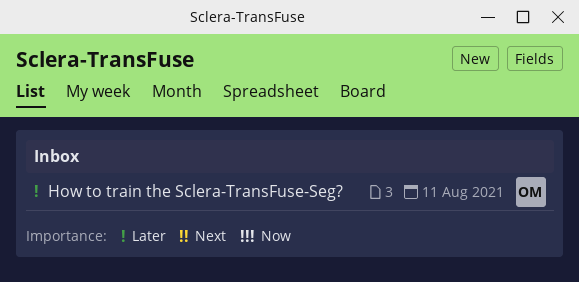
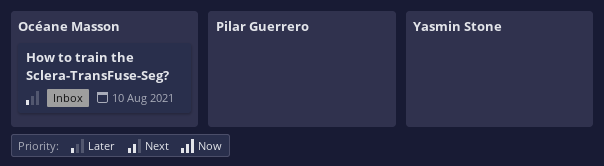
How to train the Sclera-TransFuse-Seg?, due: Aug 11 -> Aug 10

